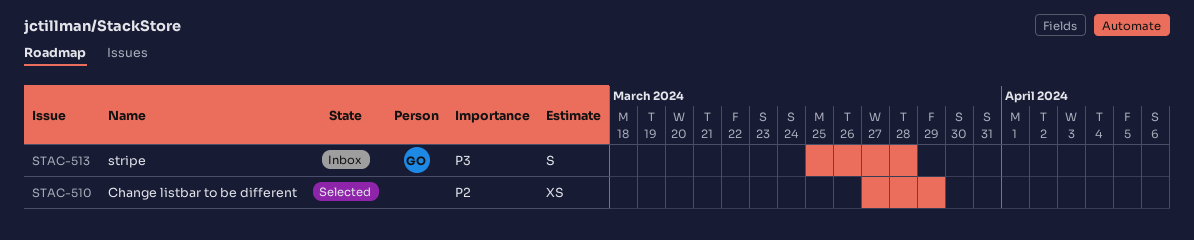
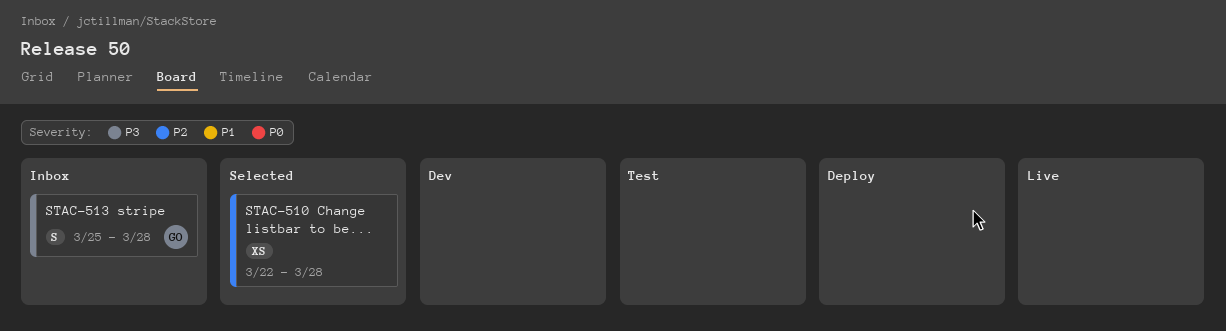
STAC-510, start: Mar 27 -> Mar 22
STAC-510, due: Mar 29 -> Mar 28

